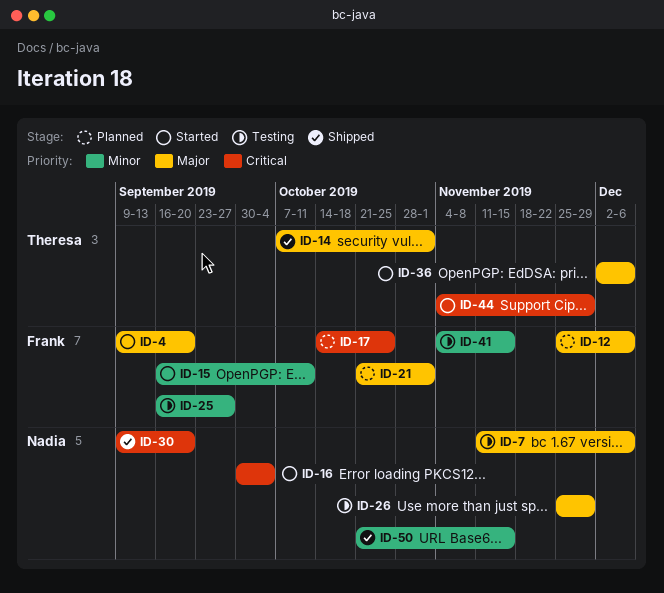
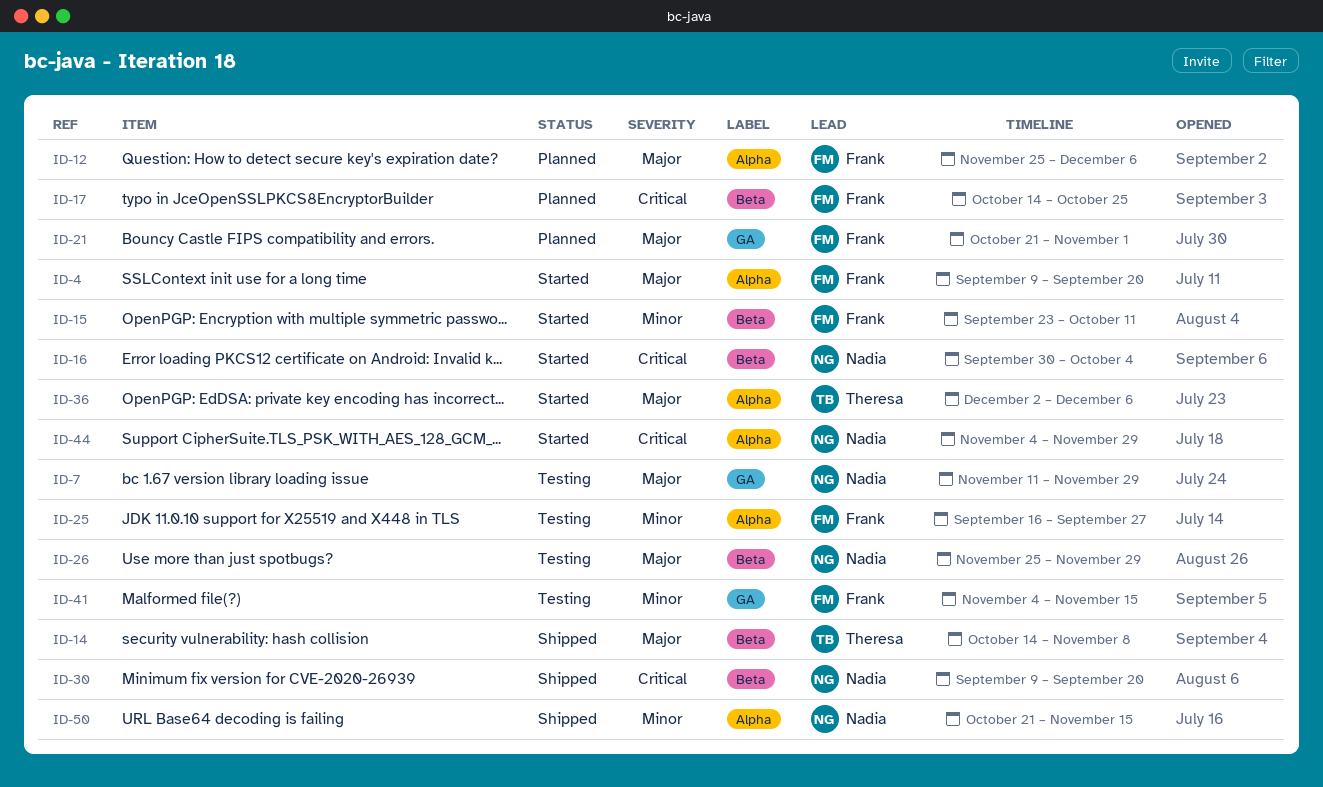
ID-7, due: Dec 6 -> Nov 29
ID-14, start: Oct 7 -> Oct 14
ID-14, due: Nov 1 -> Nov 8
ID-15, start: Sep 16 -> Sep 23
ID-44, owner: Theresa -> Nadia

